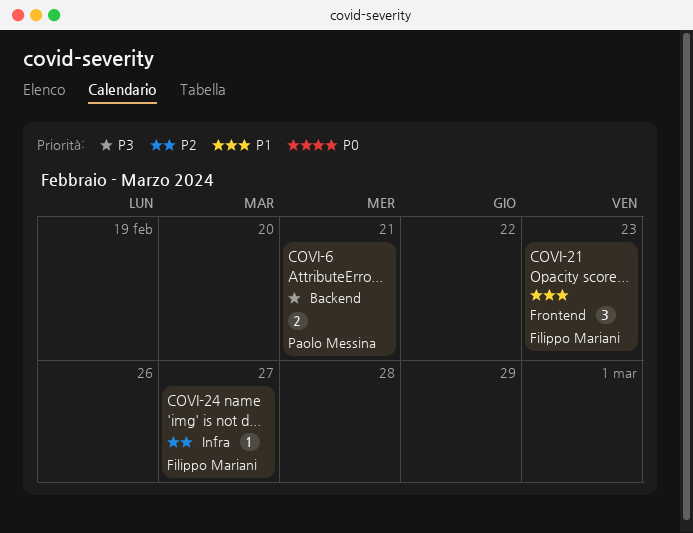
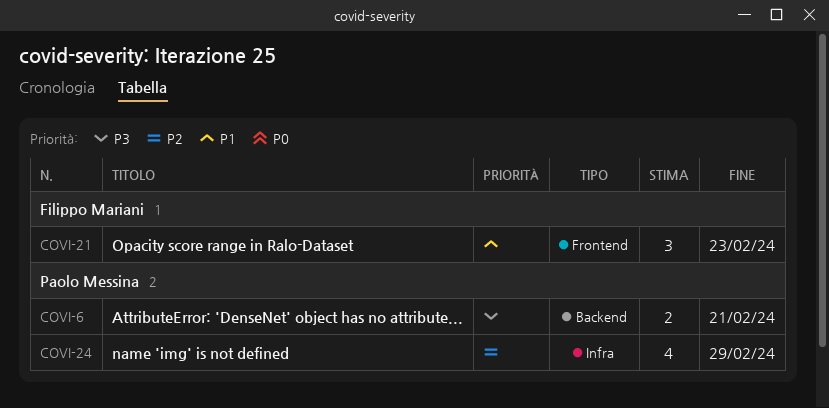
COVI-24, owner: Filippo Mariani -> Paolo Messina
COVI-24, estimate: 1 -> 4
COVI-24, due: Feb 27 -> Feb 29

